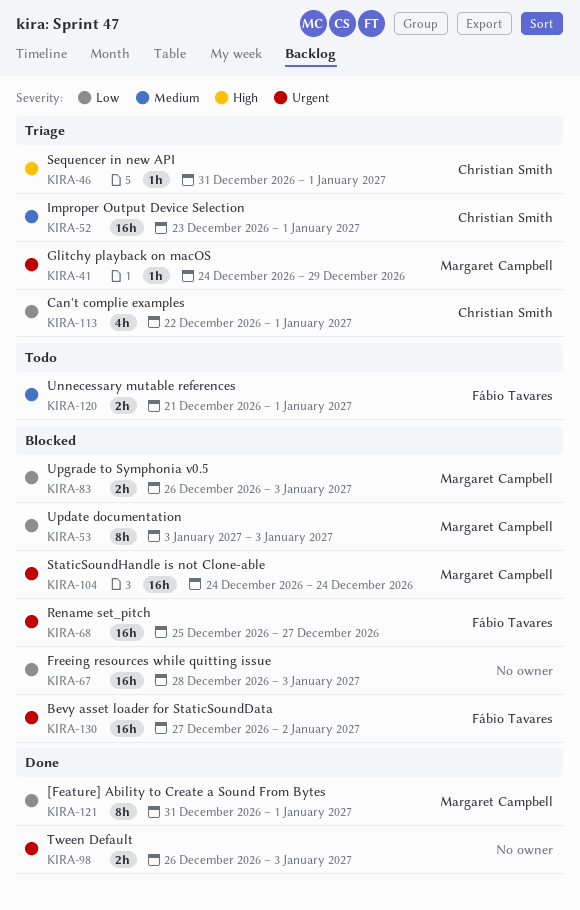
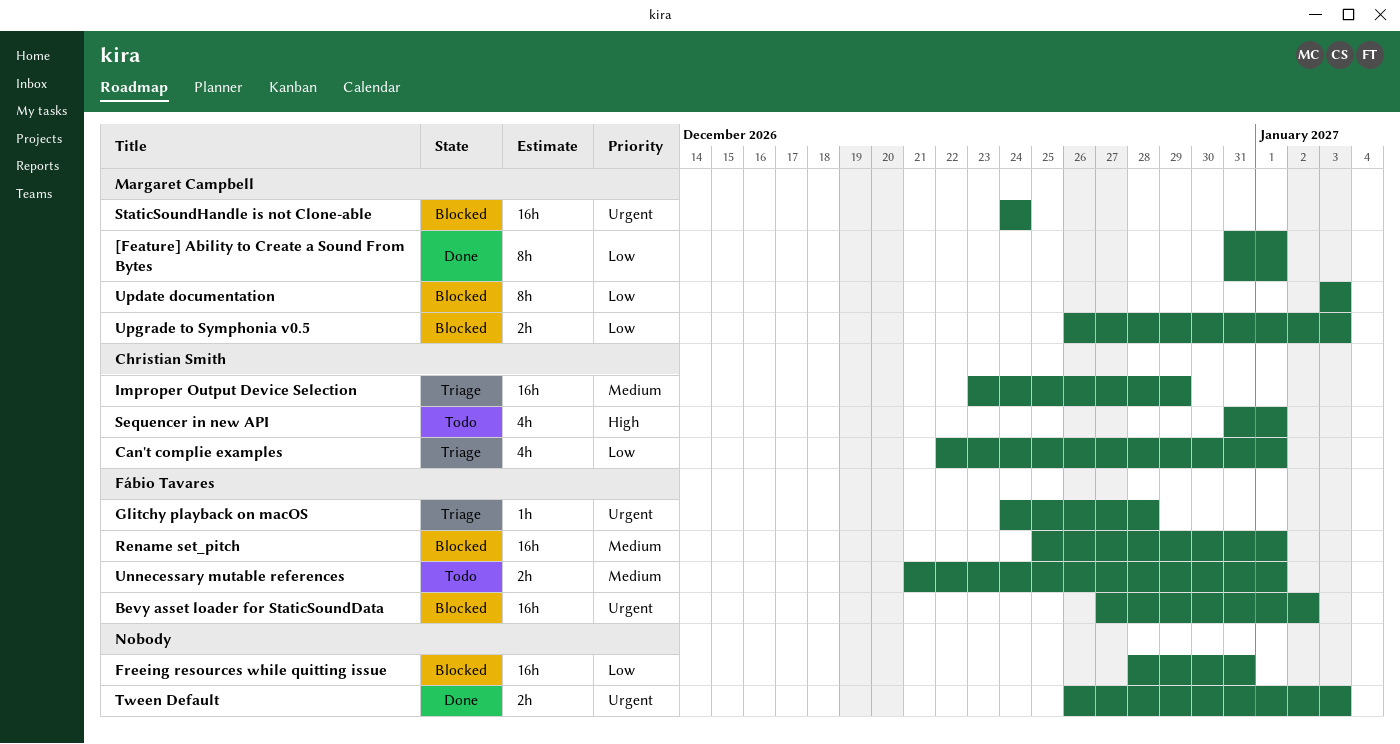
Freeing resources while quitting issue, due: Jan 3 -> Dec 31
Glitchy playback on macOS, owner: Margaret Campbell -> Fábio Tavares
Glitchy playback on macOS, due: Dec 29 -> Dec 28
Improper Output Device Selection, due: Jan 1 -> Dec 29
Rename set_pitch, priority: Urgent -> Medium
Rename set_pitch, due: Dec 27 -> Jan 1
Sequencer in new API, status: Triage -> Todo
Sequencer in new API, estimate: 1h -> 4h

